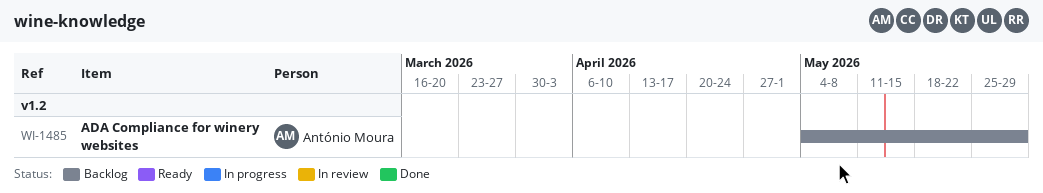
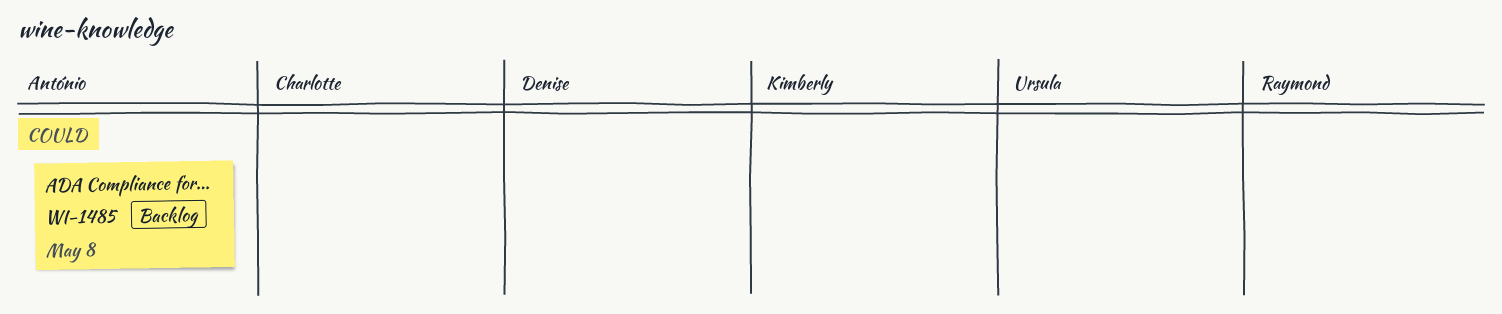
WI-1485, due: May 29 -> May 8

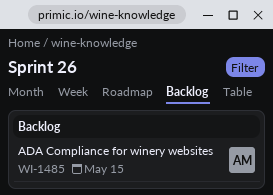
WI-1485, due: May 8 -> May 15

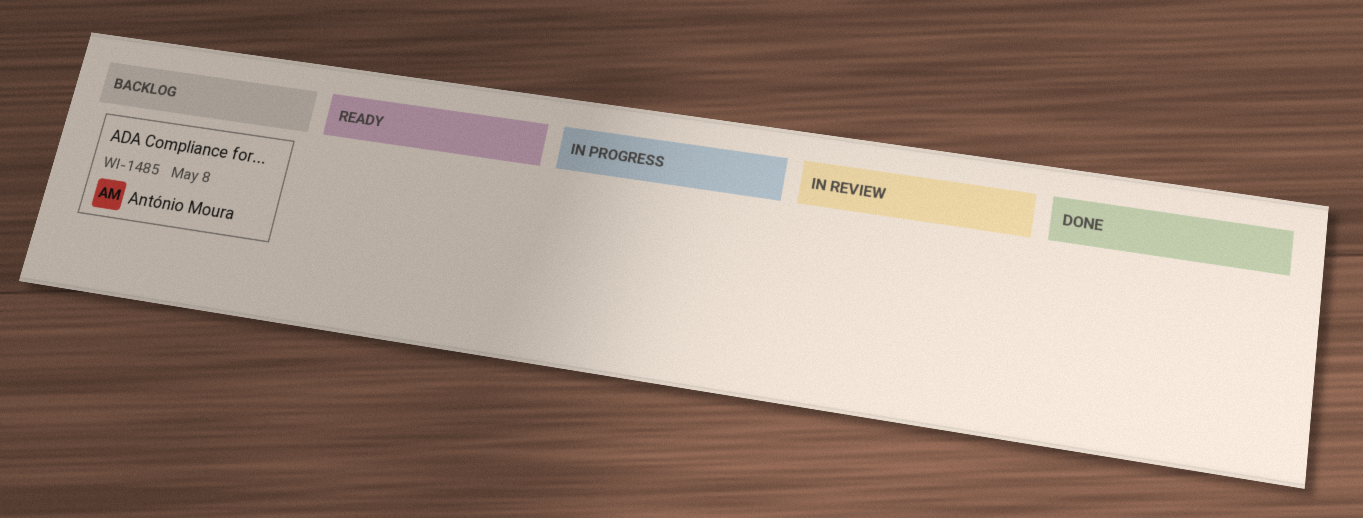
WI-1485, due: May 15 -> May 8

